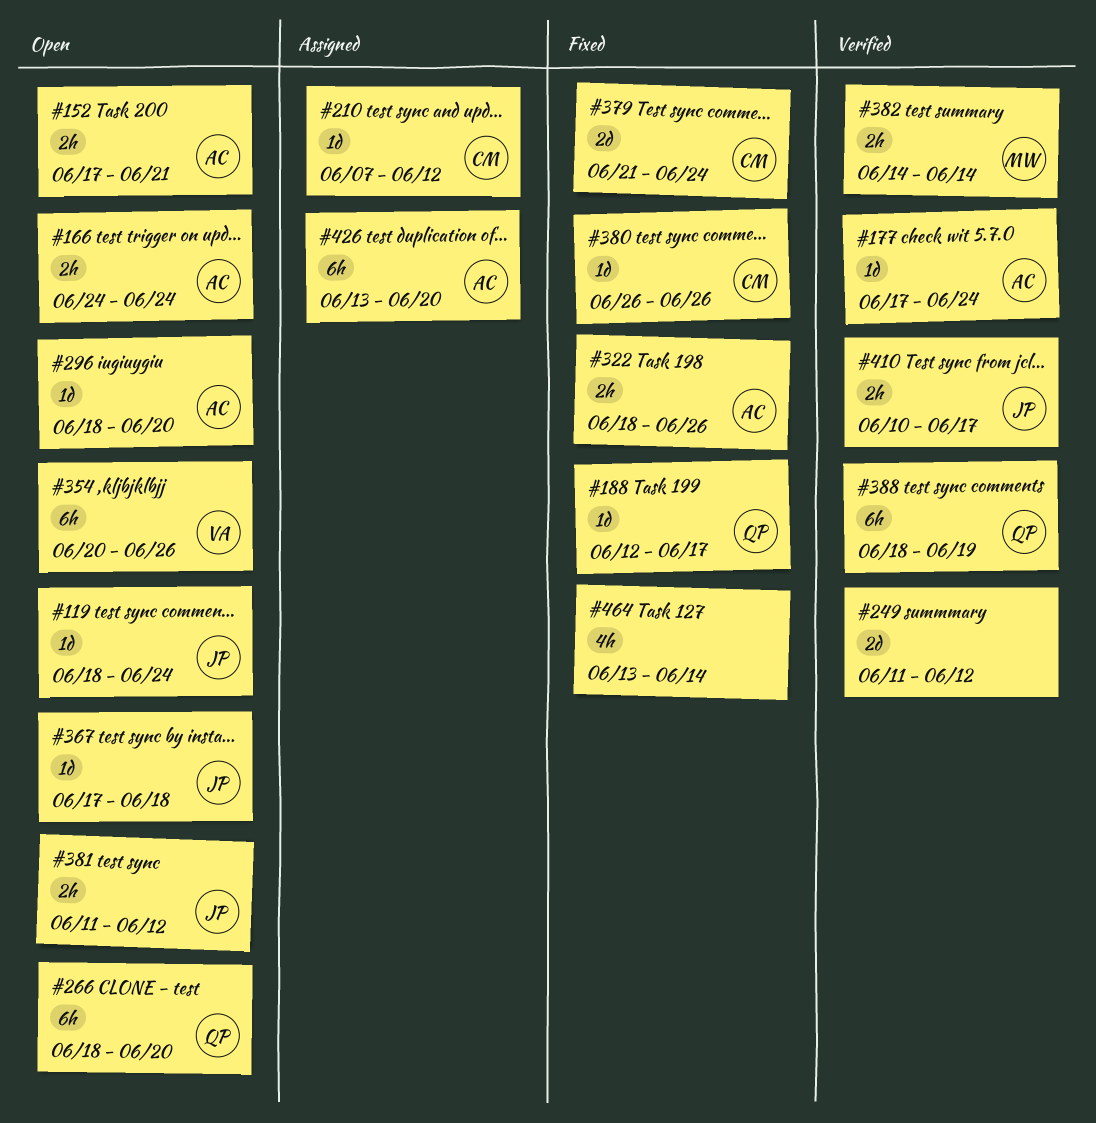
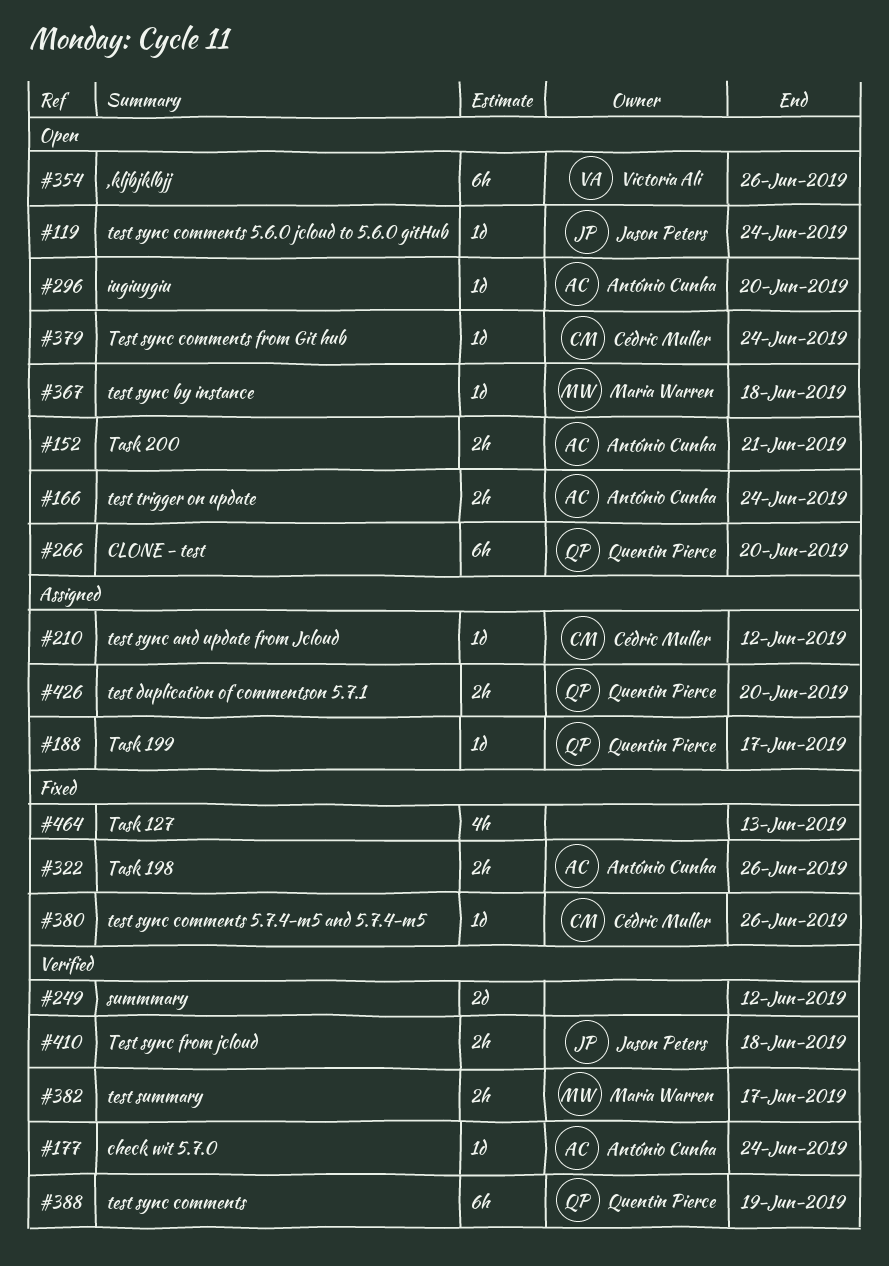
#188, status: Fixed -> Assigned
#367, owner: Jason Peters -> Maria Warren
#379, status: Fixed -> Open
#379, estimate: 2d -> 1d
#381: present -> none
#382, due: Jun 14 -> Jun 17
#410, due: Jun 17 -> Jun 18
#426, owner: António Cunha -> Quentin Pierce
#426, estimate: 6h -> 2h
#464, due: Jun 14 -> Jun 13

